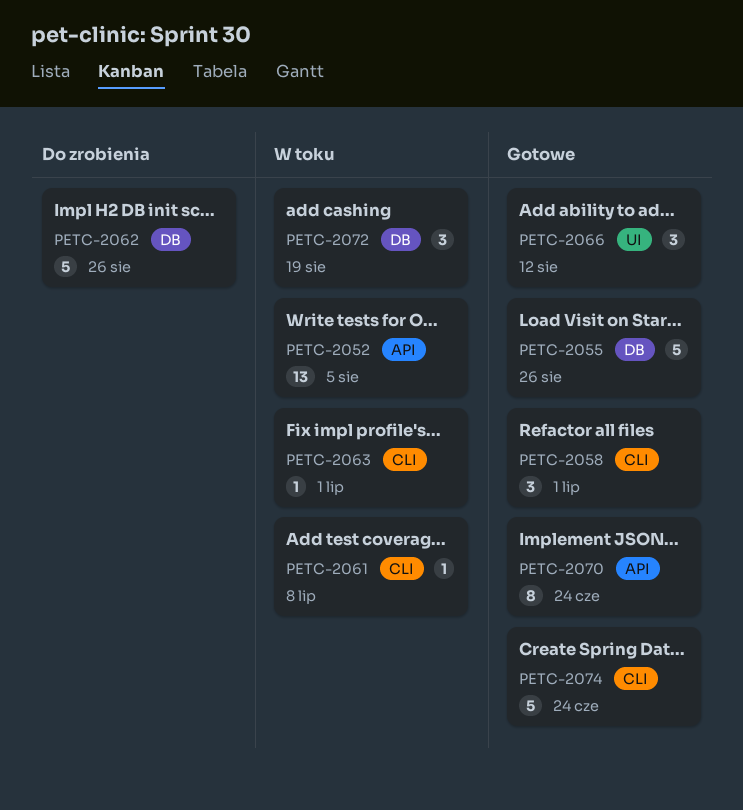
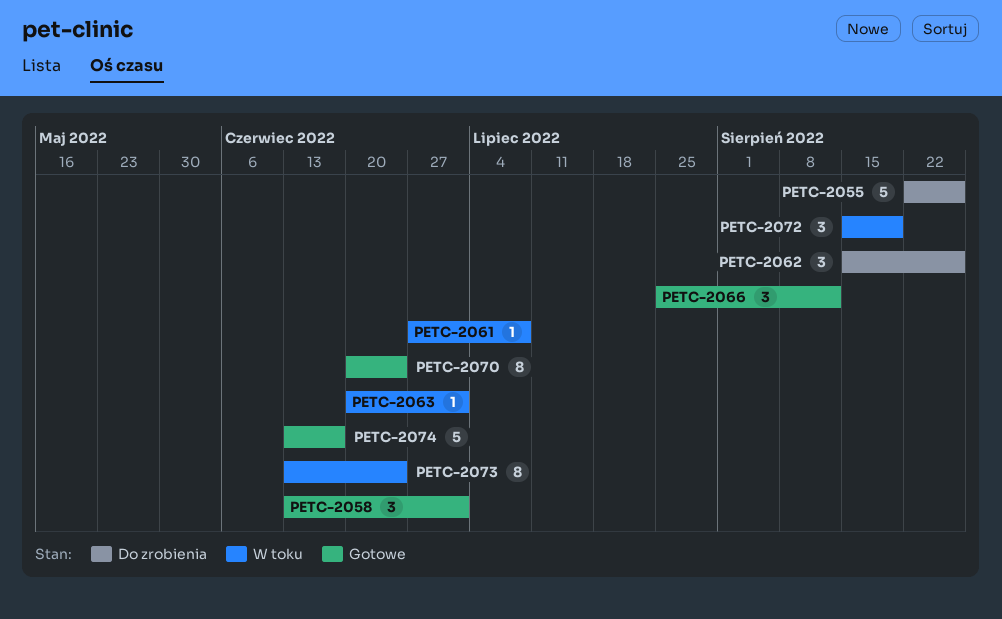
PETC-2052: present -> none
PETC-2055, status: Gotowe -> Do zrobienia
PETC-2062, estimate: 5 -> 3
PETC-2073: none -> present
PETC-2074, due: Jun 24 -> Jun 17

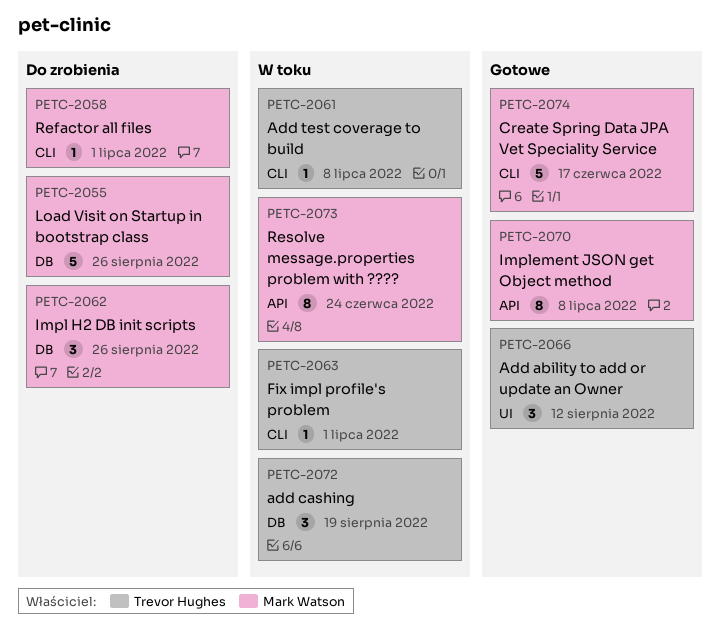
PETC-2058, status: Gotowe -> Do zrobienia
PETC-2058, estimate: 3 -> 1
PETC-2070, due: Jun 24 -> Jul 8

